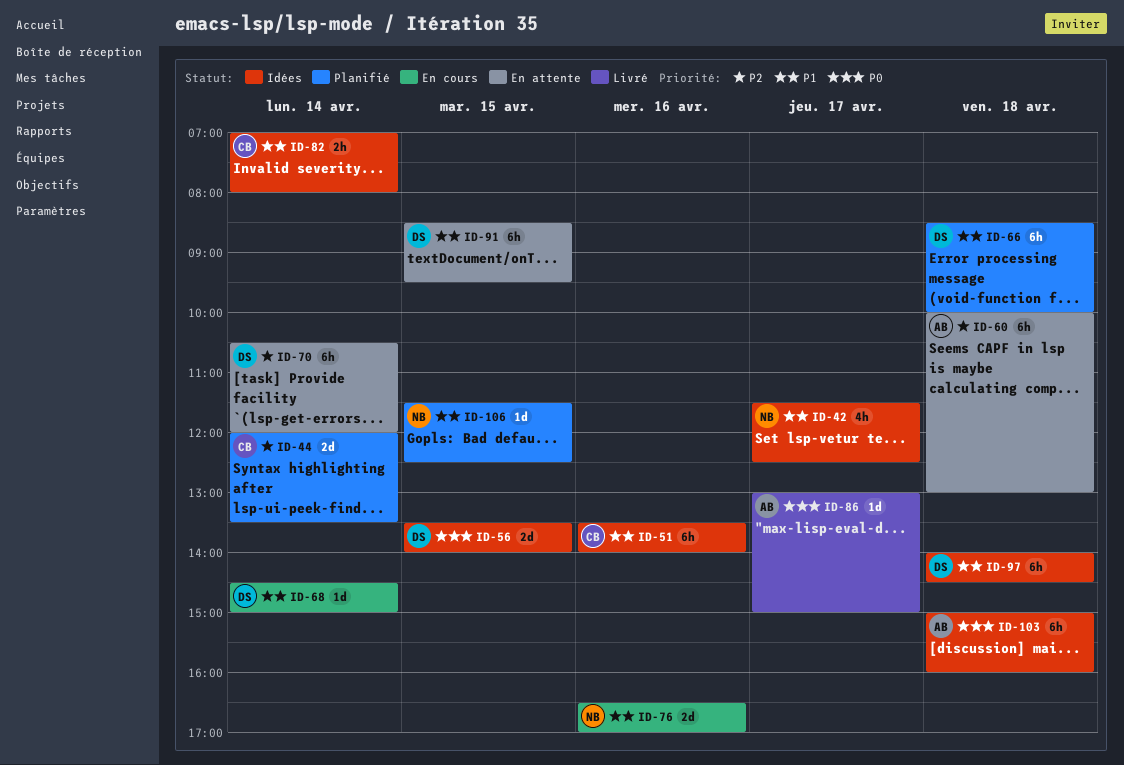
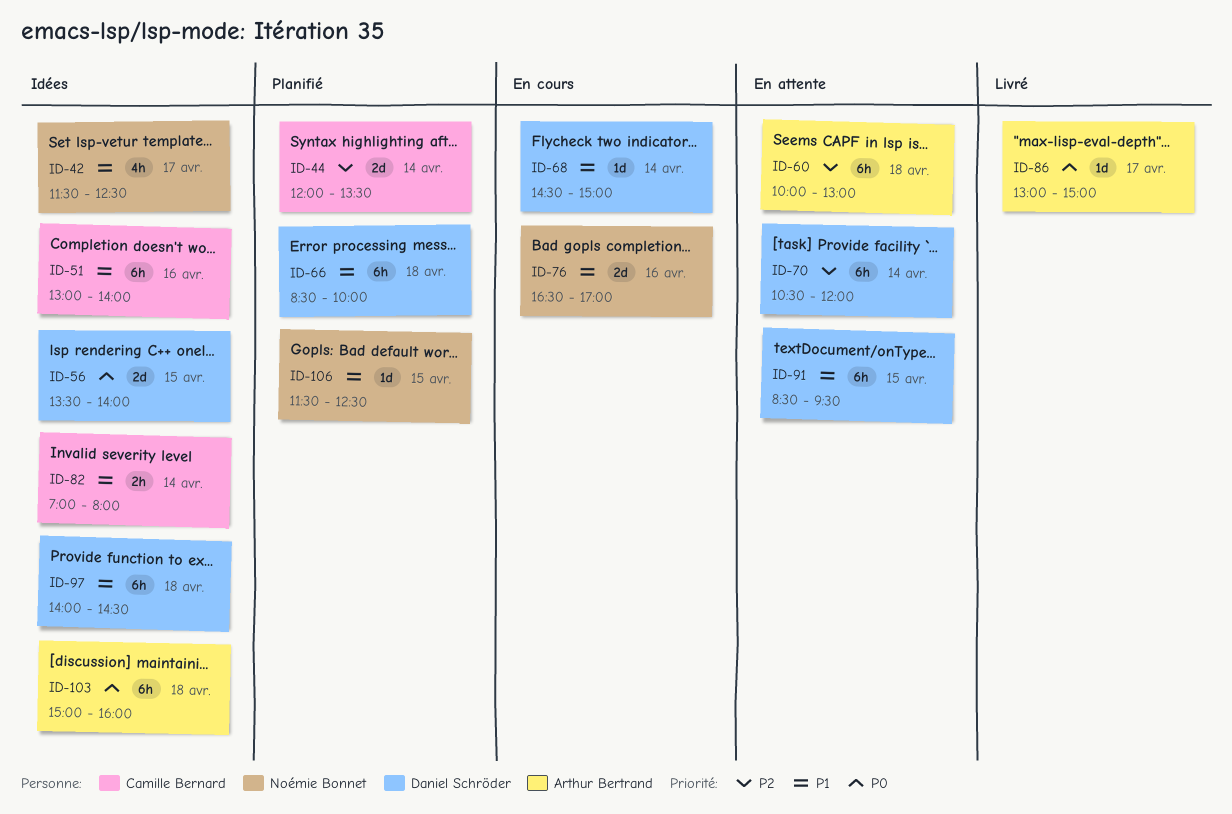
ID-51, begins: 13:30 -> 13:00

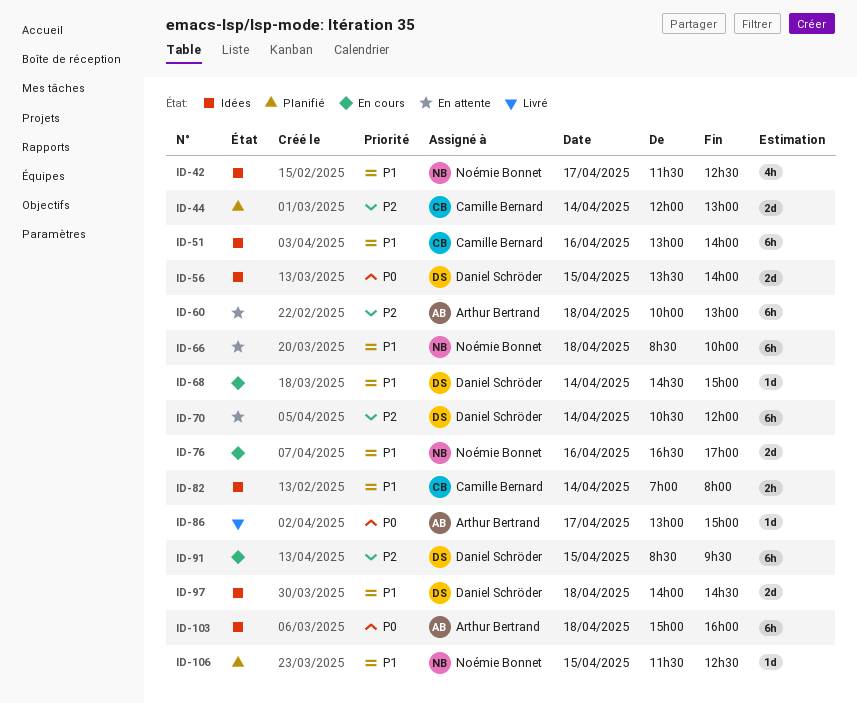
ID-44, ends: 13:30 -> 13:00
ID-66, status: Planifié -> En attente
ID-66, owner: Daniel Schröder -> Noémie Bonnet
ID-91, status: En attente -> En cours
ID-91, priority: P1 -> P2
ID-97, estimate: 6h -> 2d

